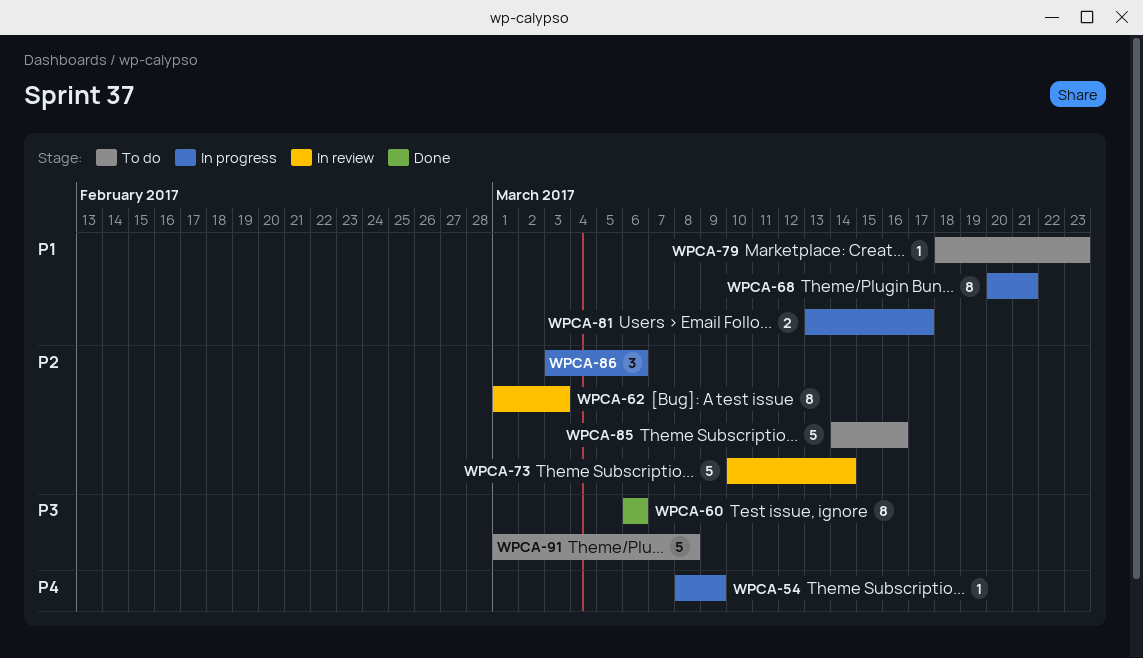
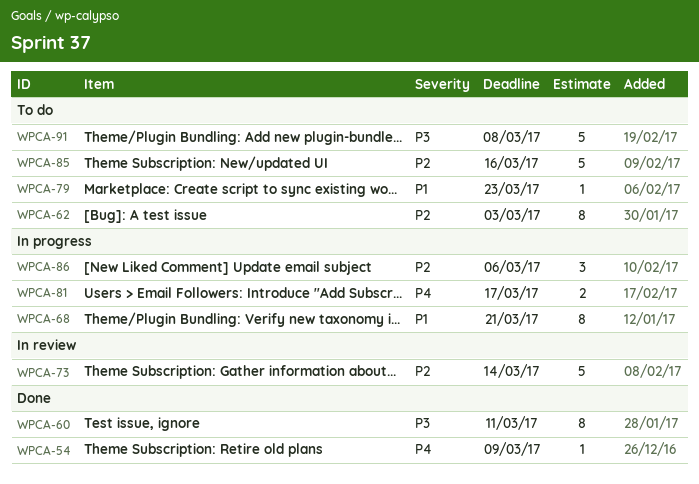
WPCA-54, status: In progress -> Done
WPCA-60, due: Mar 6 -> Mar 11
WPCA-62, status: In review -> To do
WPCA-81, priority: P1 -> P4

